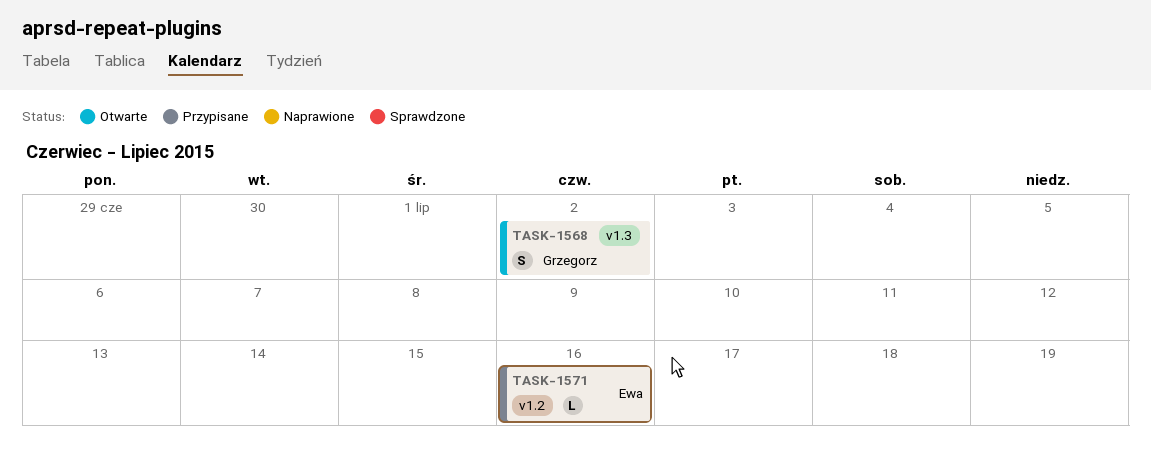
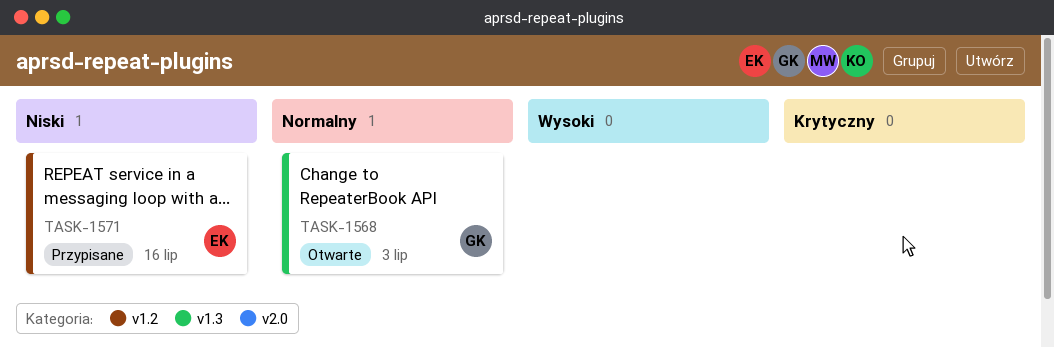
TASK-1568, due: Jul 2 -> Jul 3

